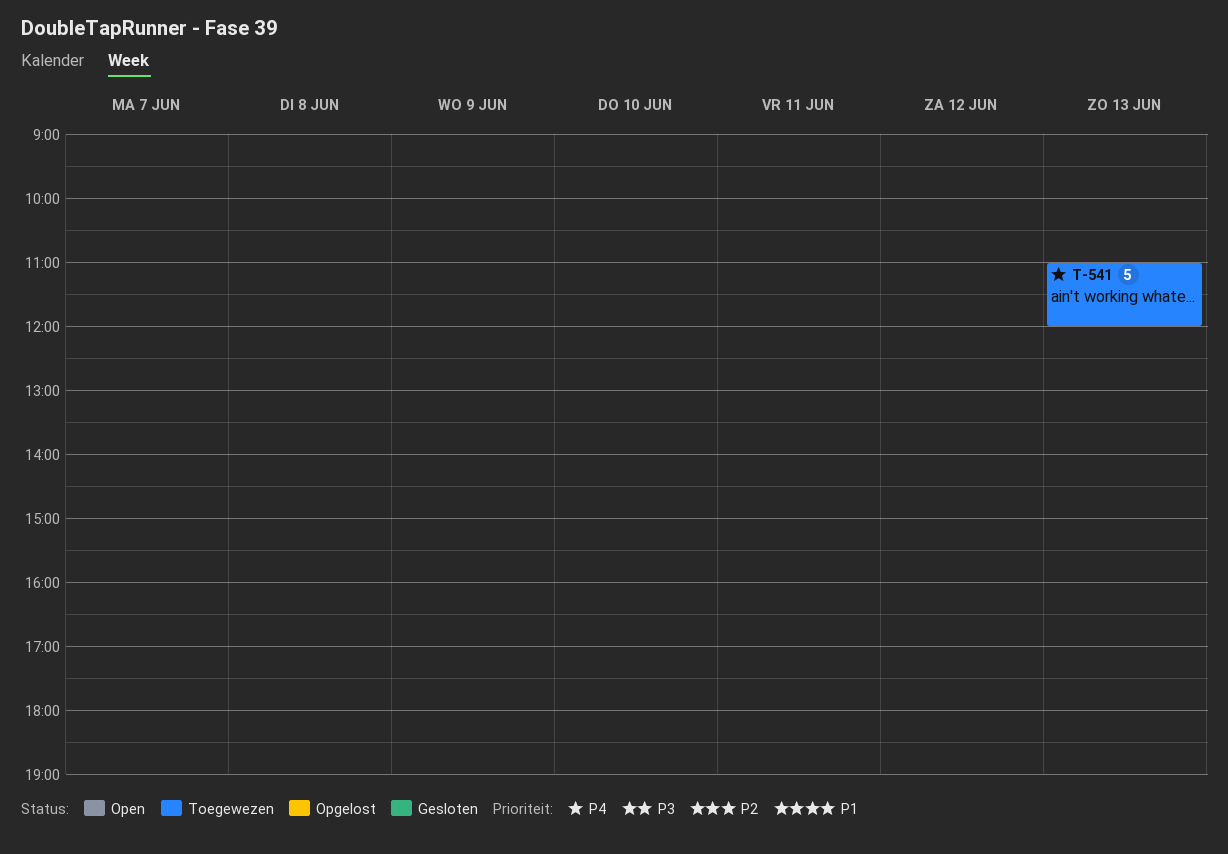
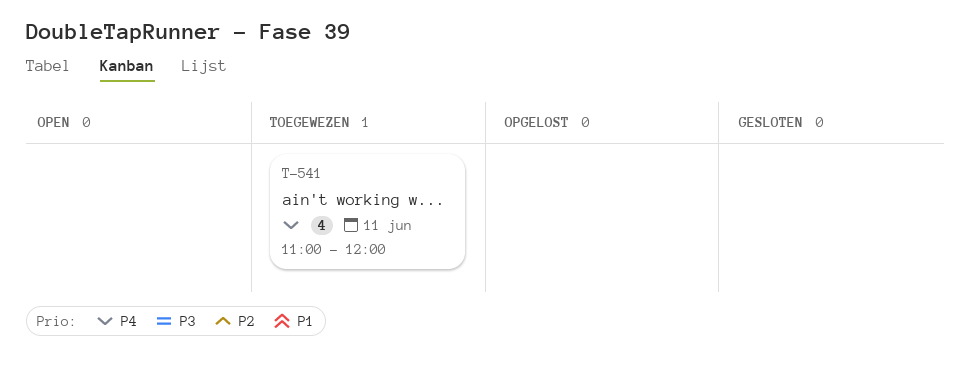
T-541, estimate: 5 -> 4
T-541, day: Jun 13 -> Jun 11

